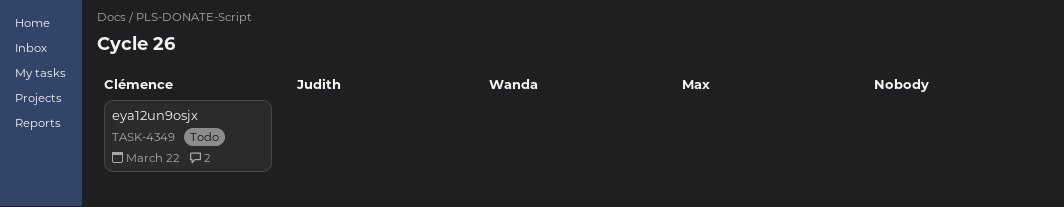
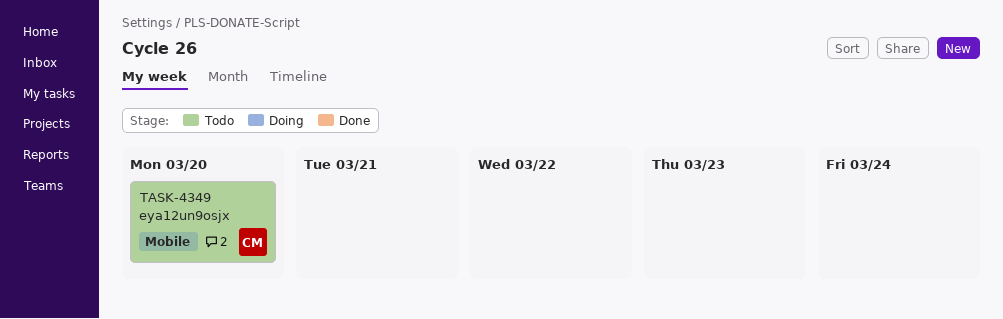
TASK-4349, due: Mar 22 -> Mar 20

